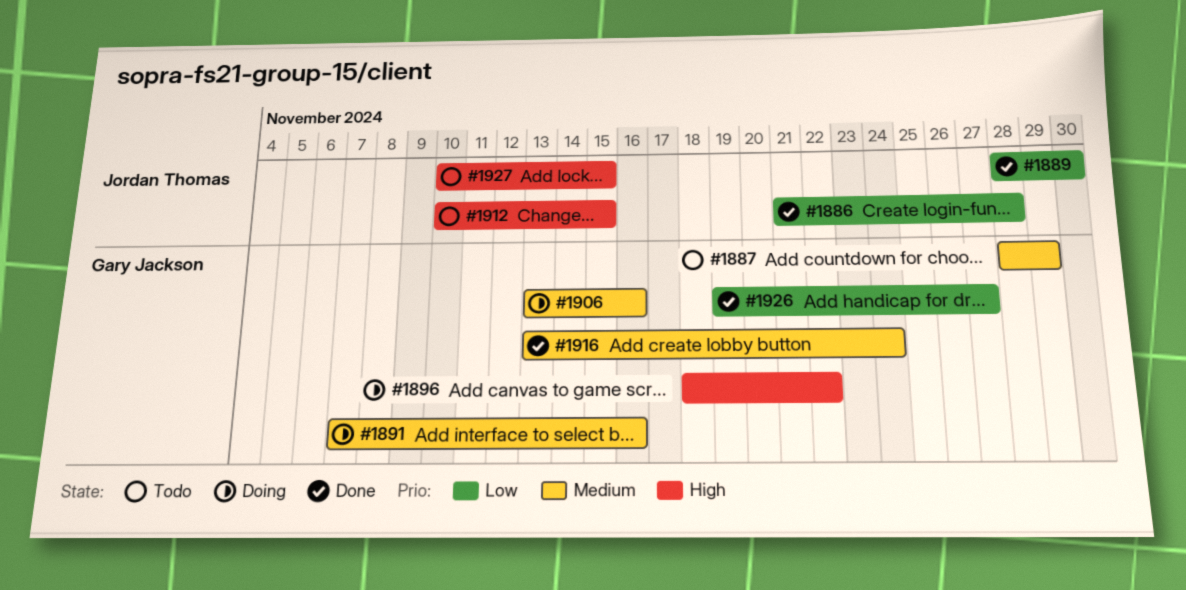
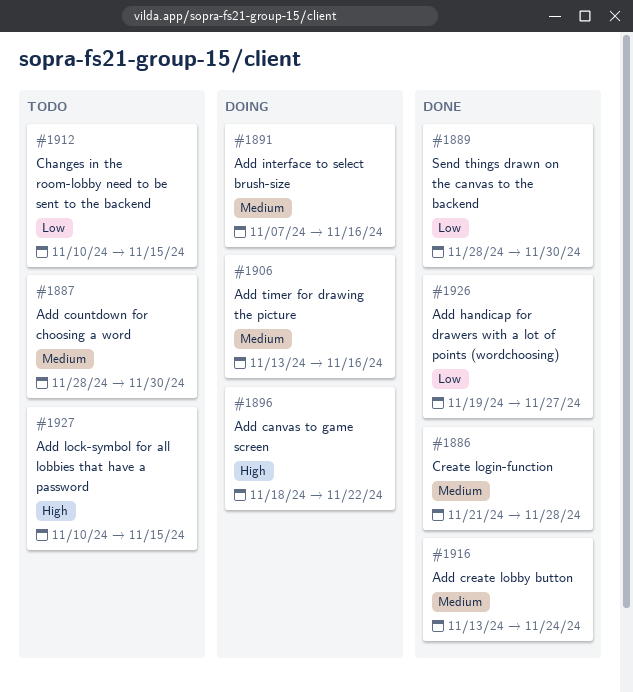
#1886, priority: Low -> Medium
#1887, due: Nov 29 -> Nov 30
#1912, priority: High -> Low

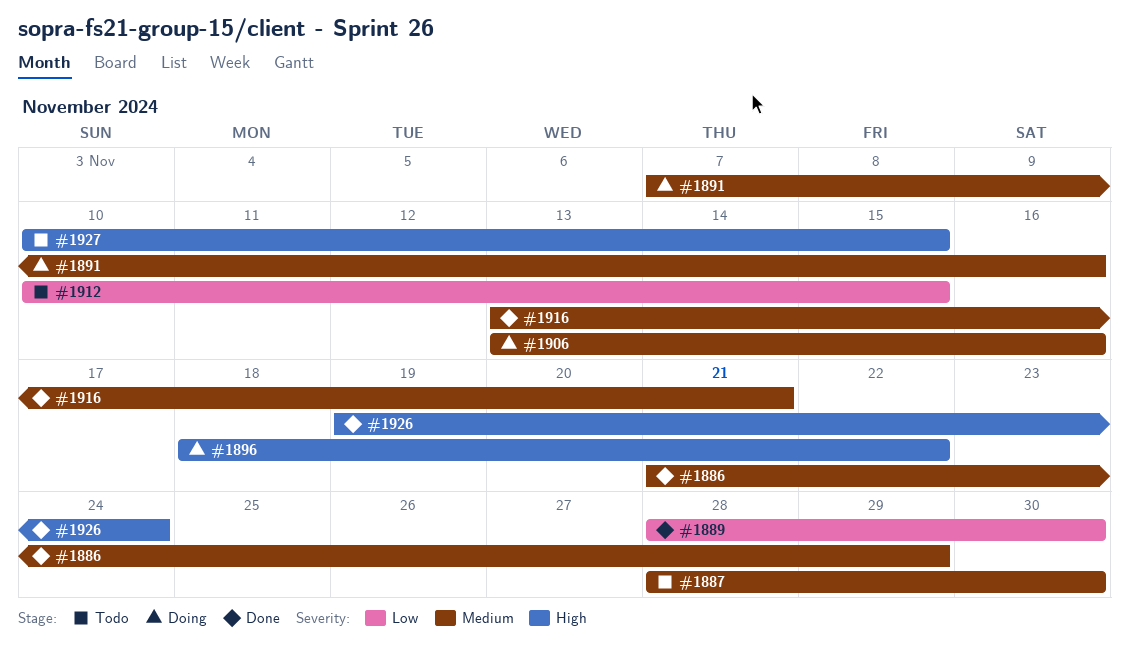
#1886, due: Nov 28 -> Nov 29
#1916, due: Nov 24 -> Nov 21
#1926, priority: Low -> High
#1926, due: Nov 27 -> Nov 24

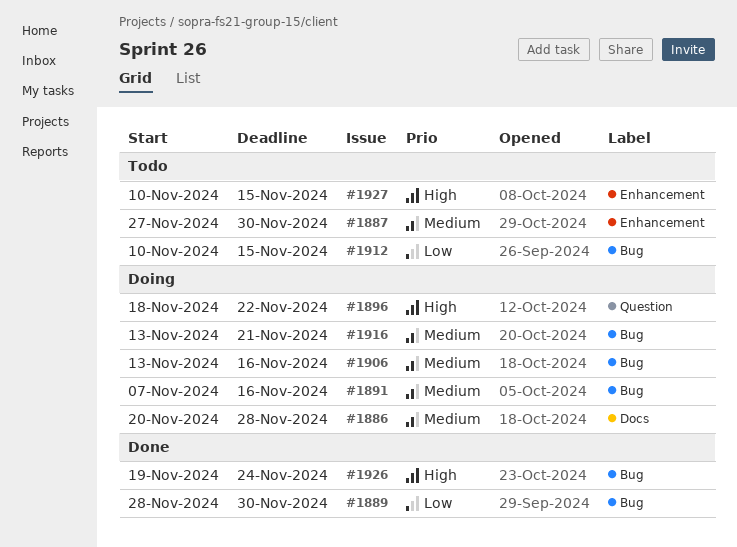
#1886, status: Done -> Doing
#1886, start: Nov 21 -> Nov 20
#1886, due: Nov 29 -> Nov 28
#1887, start: Nov 28 -> Nov 27
#1916, status: Done -> Doing

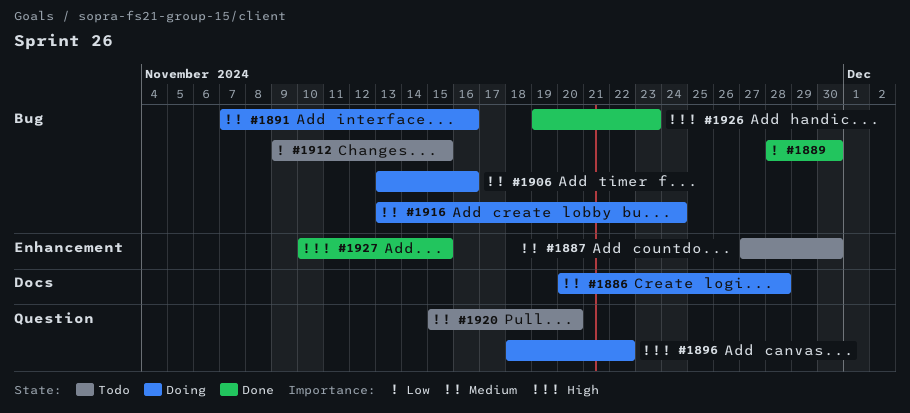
#1912, start: Nov 10 -> Nov 9
#1916, due: Nov 21 -> Nov 24
#1920: none -> present
#1926, due: Nov 24 -> Nov 23
#1927, status: Todo -> Done

